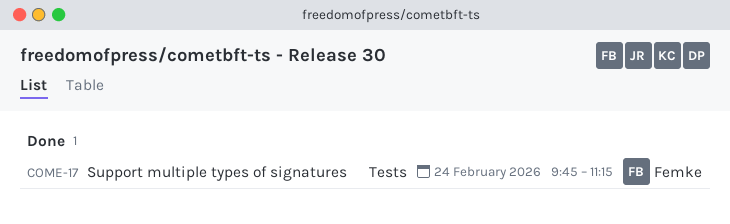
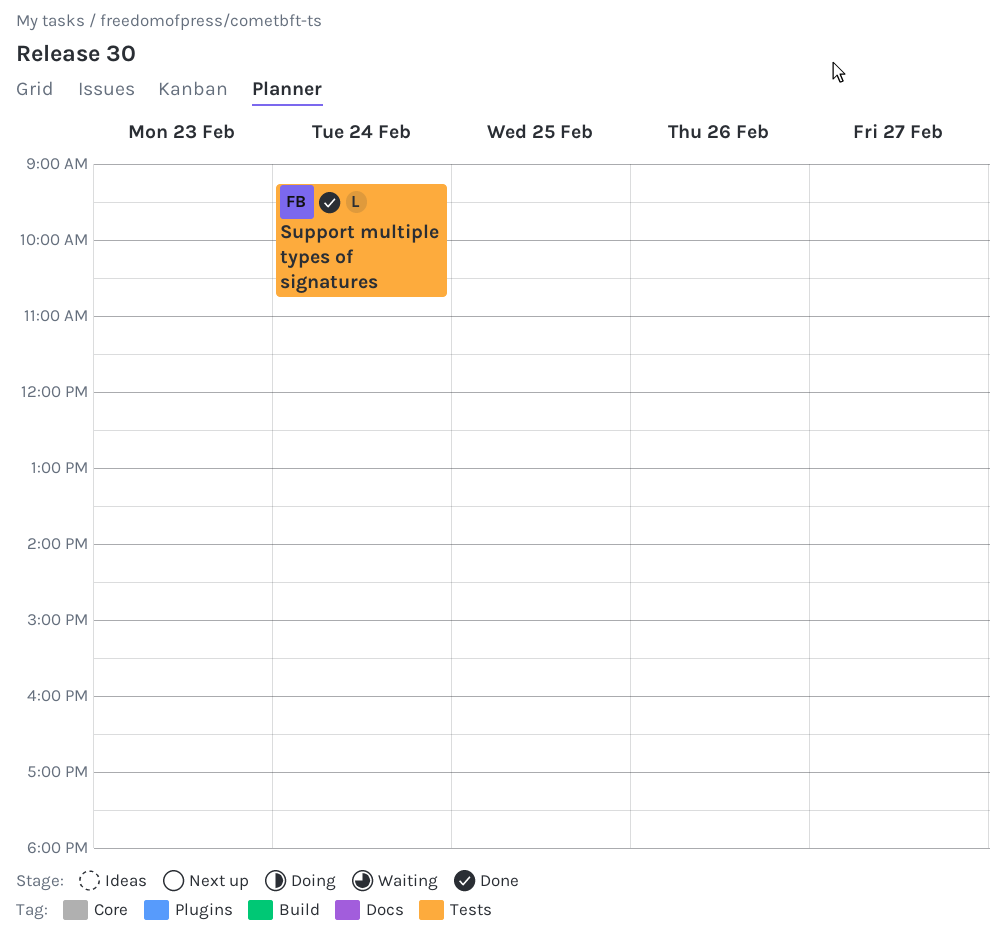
Support multiple types of signatures, begins: 09:45 -> 09:15
Support multiple types of signatures, ends: 11:15 -> 10:45

